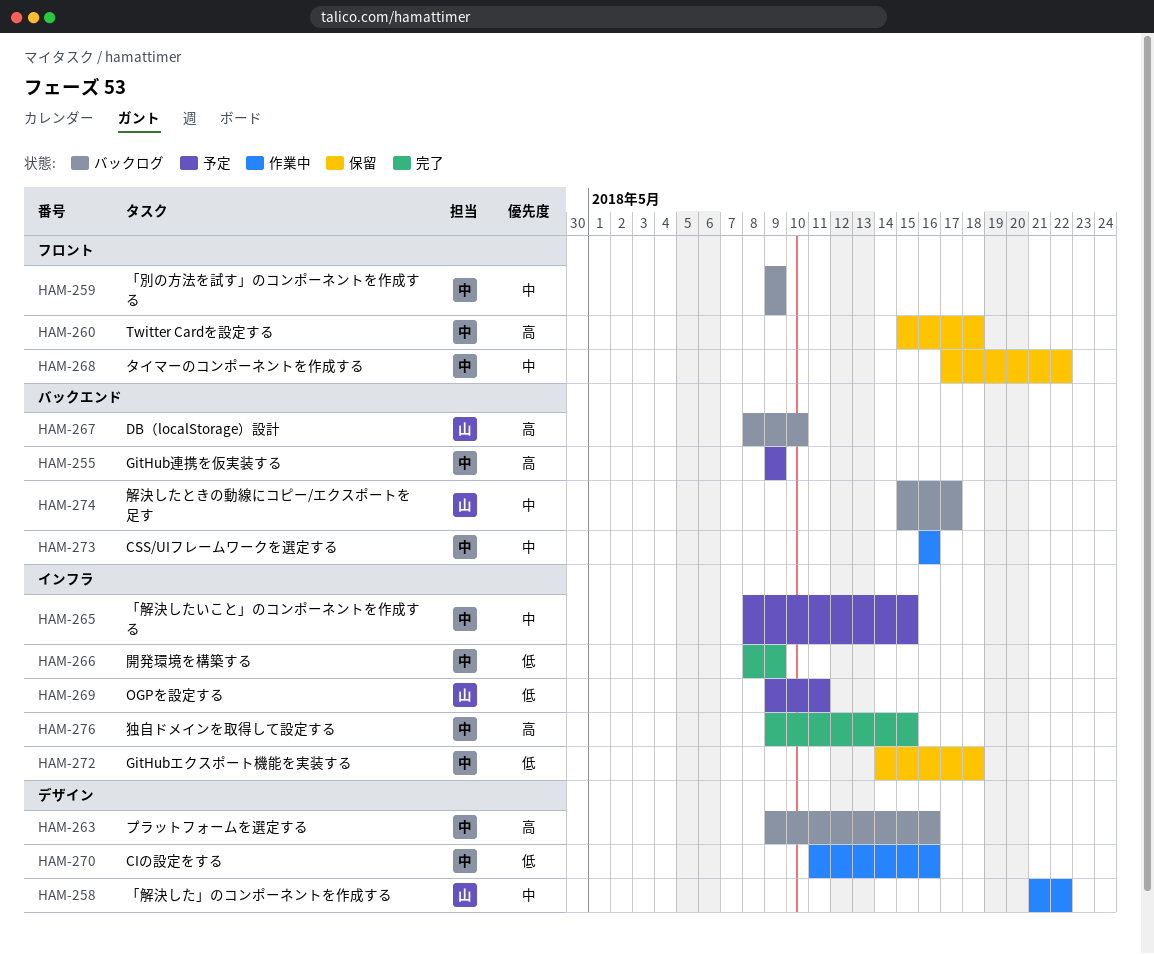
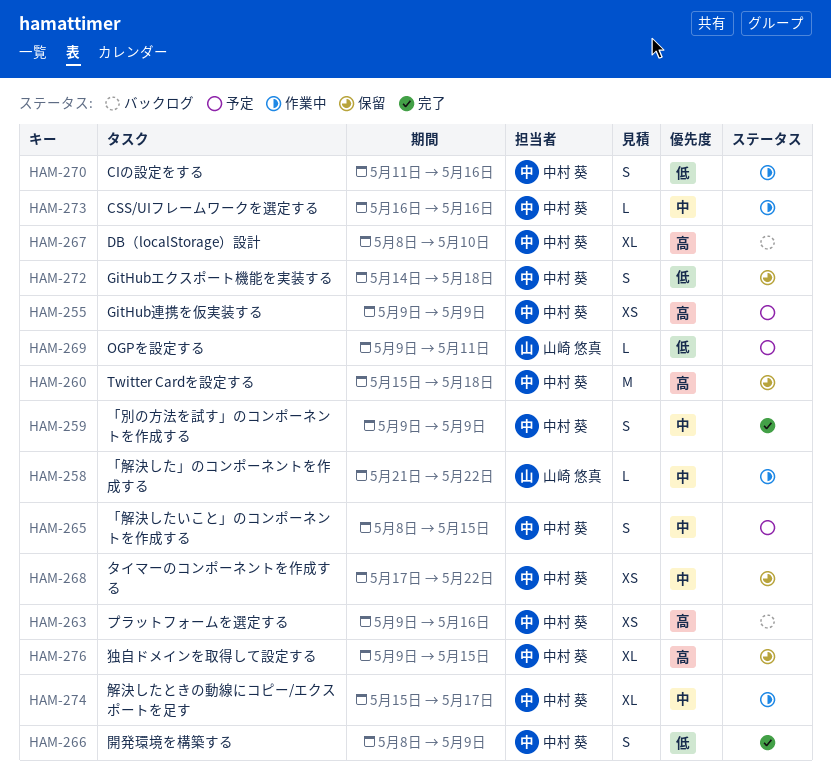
HAM-259, status: バックログ -> 完了
HAM-267, owner: 山崎 悠真 -> 中村 葵
HAM-274, status: バックログ -> 作業中
HAM-274, owner: 山崎 悠真 -> 中村 葵
HAM-276, status: 完了 -> 保留

